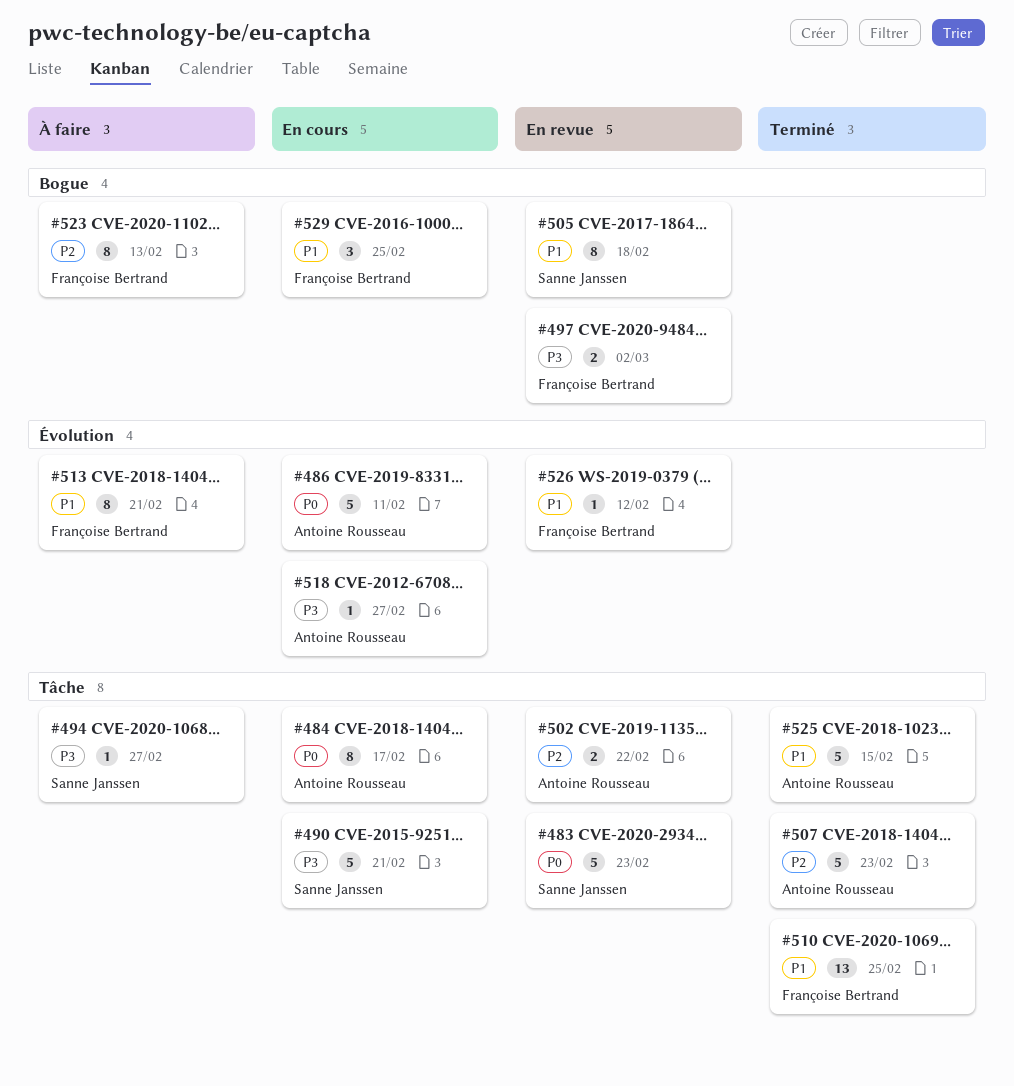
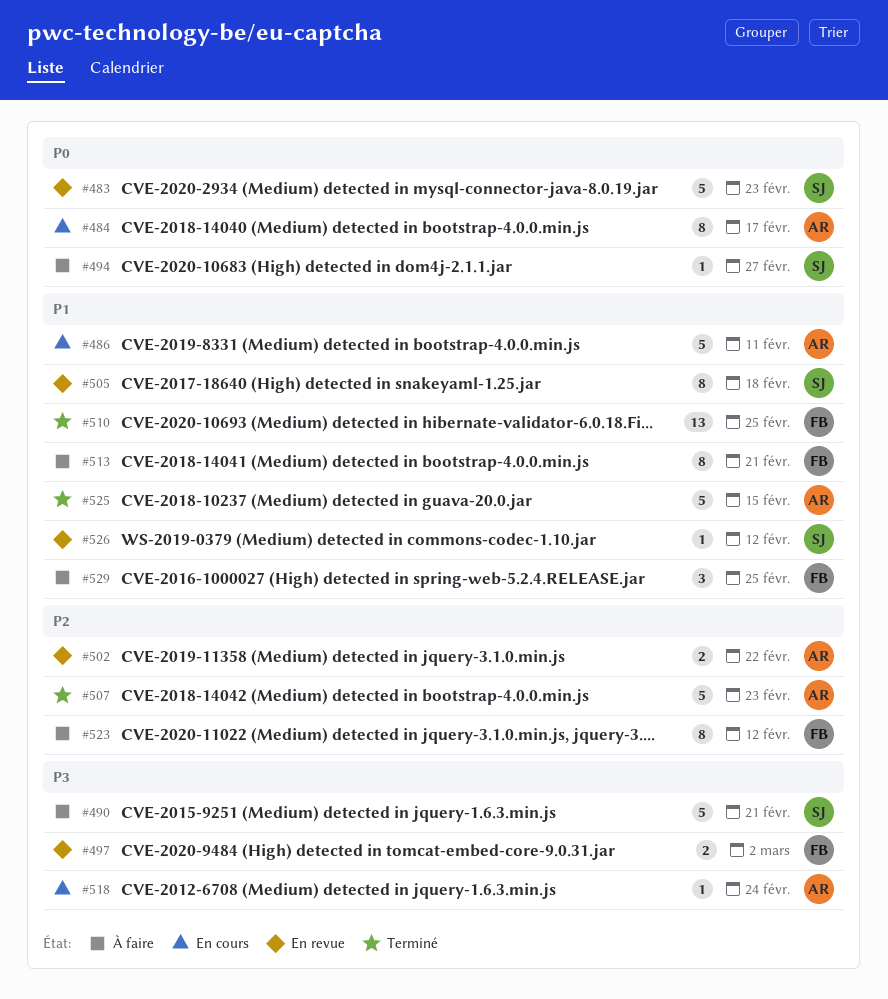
#486, priority: P0 -> P1
#490, status: En cours -> À faire
#494, priority: P3 -> P0
#518, due: Feb 27 -> Feb 24
#523, due: Feb 13 -> Feb 12
#526, owner: Françoise Bertrand -> Sanne Janssen
#529, status: En cours -> À faire

